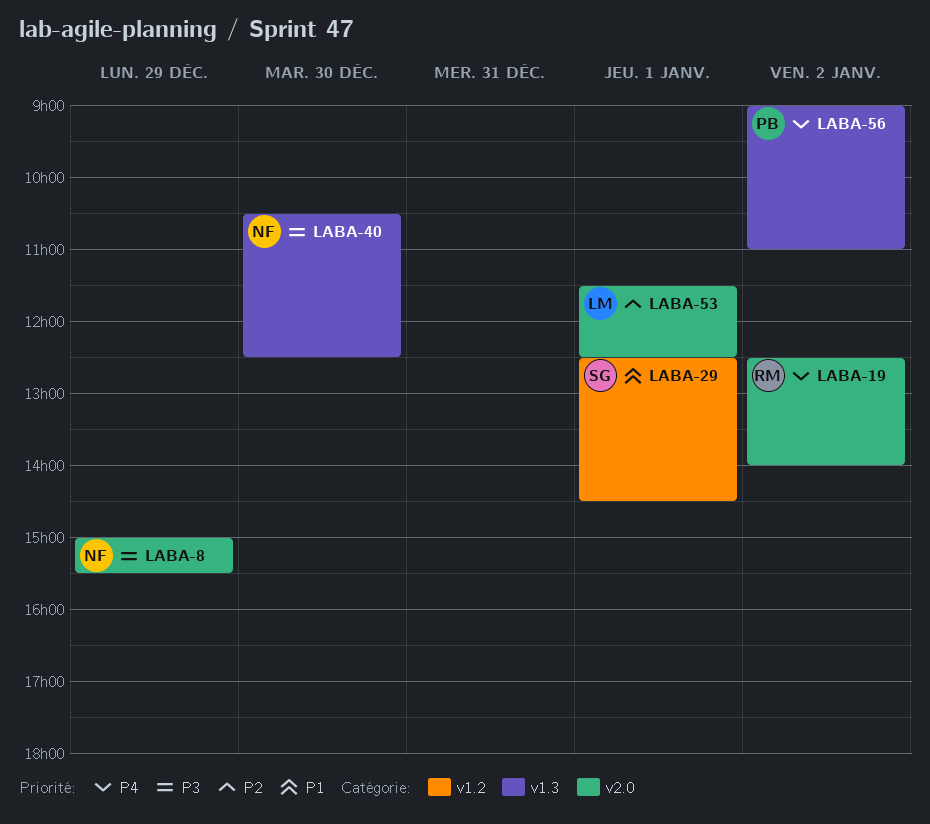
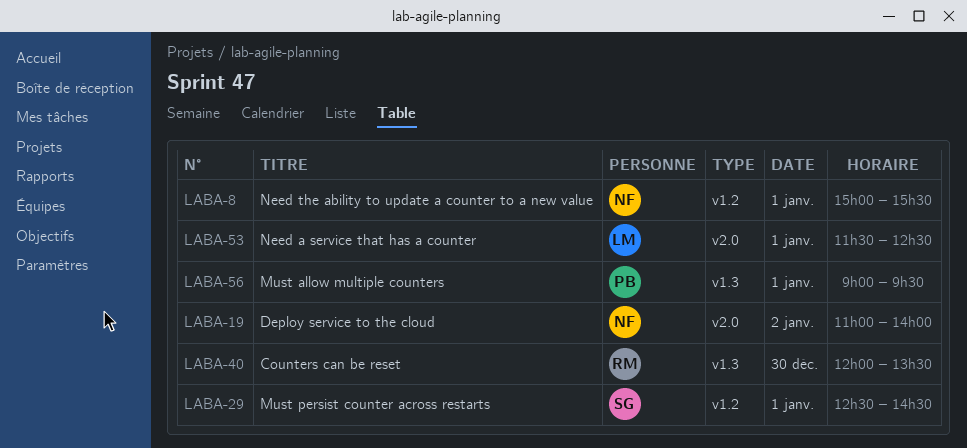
LABA-8, label: v2.0 -> v1.2
LABA-8, day: Dec 29 -> Jan 1
LABA-19, owner: RM -> NF
LABA-19, begins: 12:30 -> 11:00
LABA-40, owner: NF -> RM
LABA-40, begins: 10:30 -> 12:00
LABA-40, ends: 12:30 -> 13:30
LABA-56, day: Jan 2 -> Jan 1
LABA-56, ends: 11:00 -> 09:30

